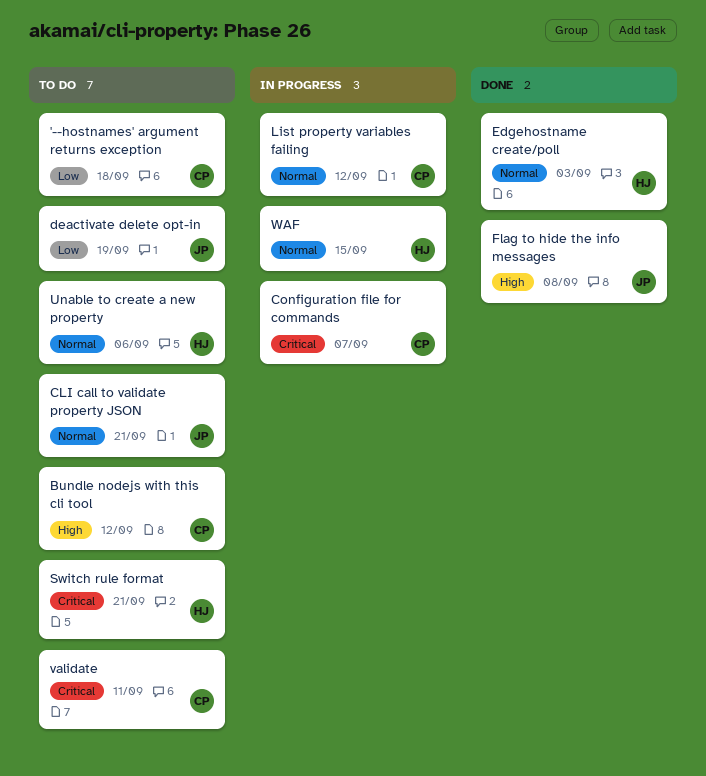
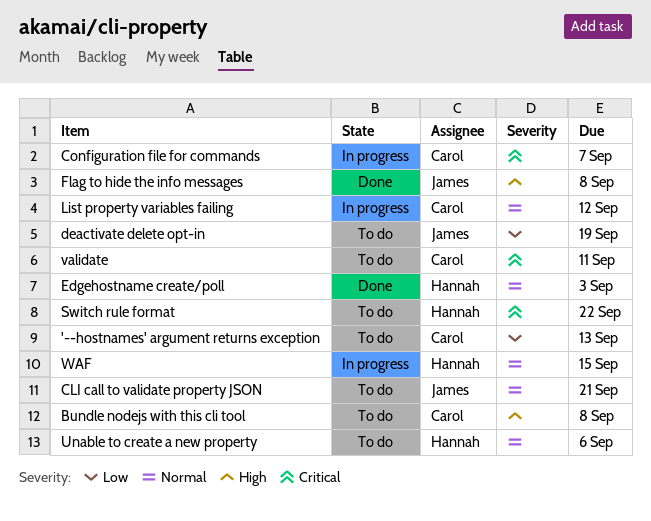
'--hostnames' argument returns exception, due: Sep 18 -> Sep 13
Bundle nodejs with this cli tool, due: Sep 12 -> Sep 8
Switch rule format, due: Sep 21 -> Sep 22

